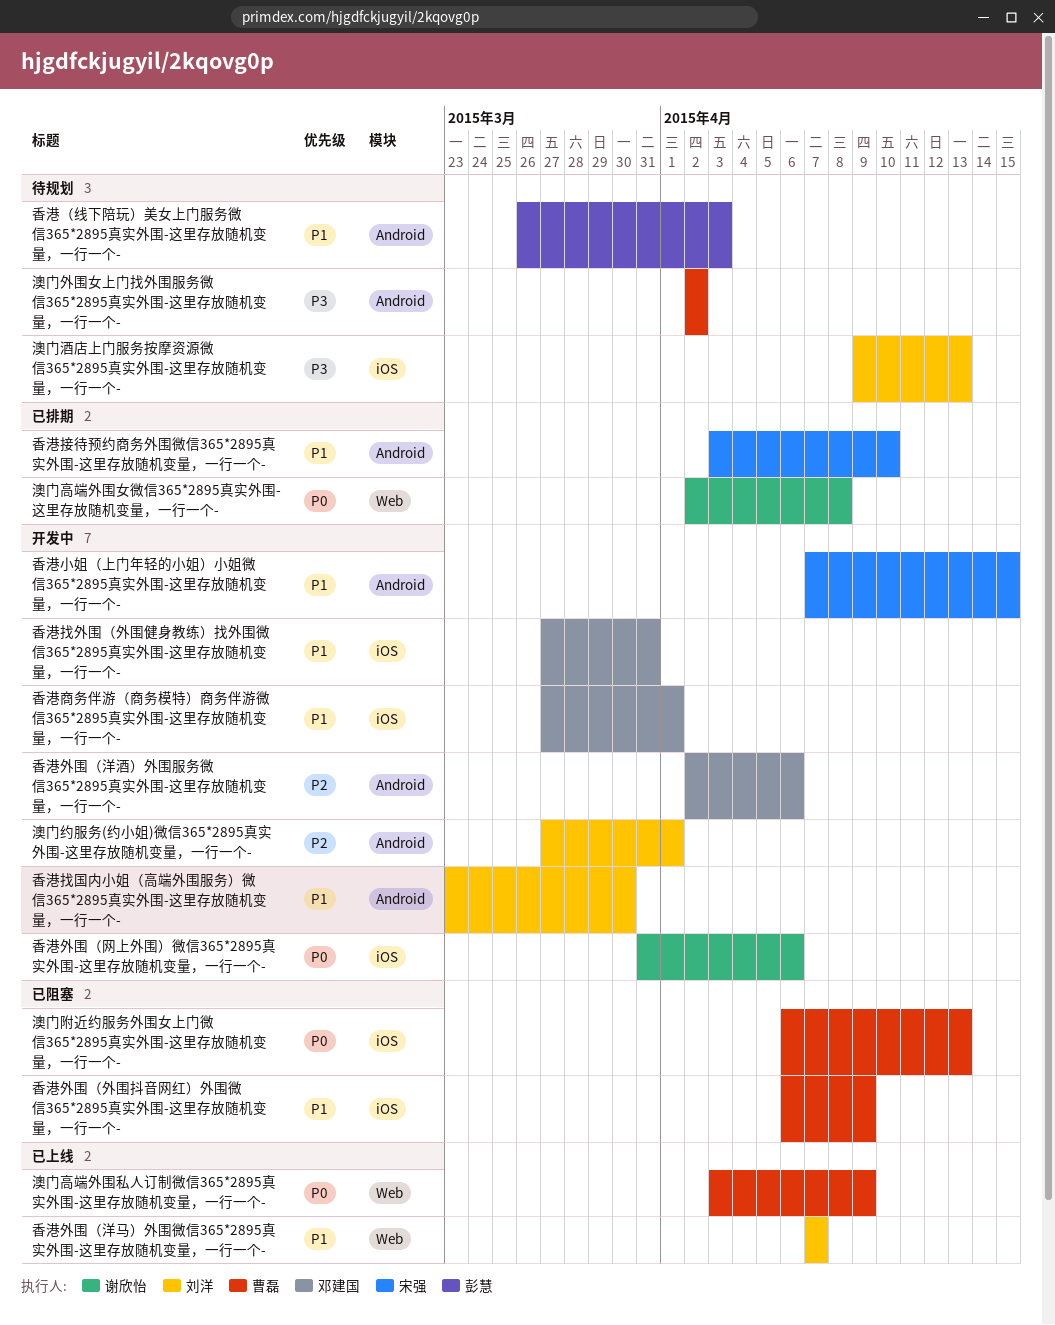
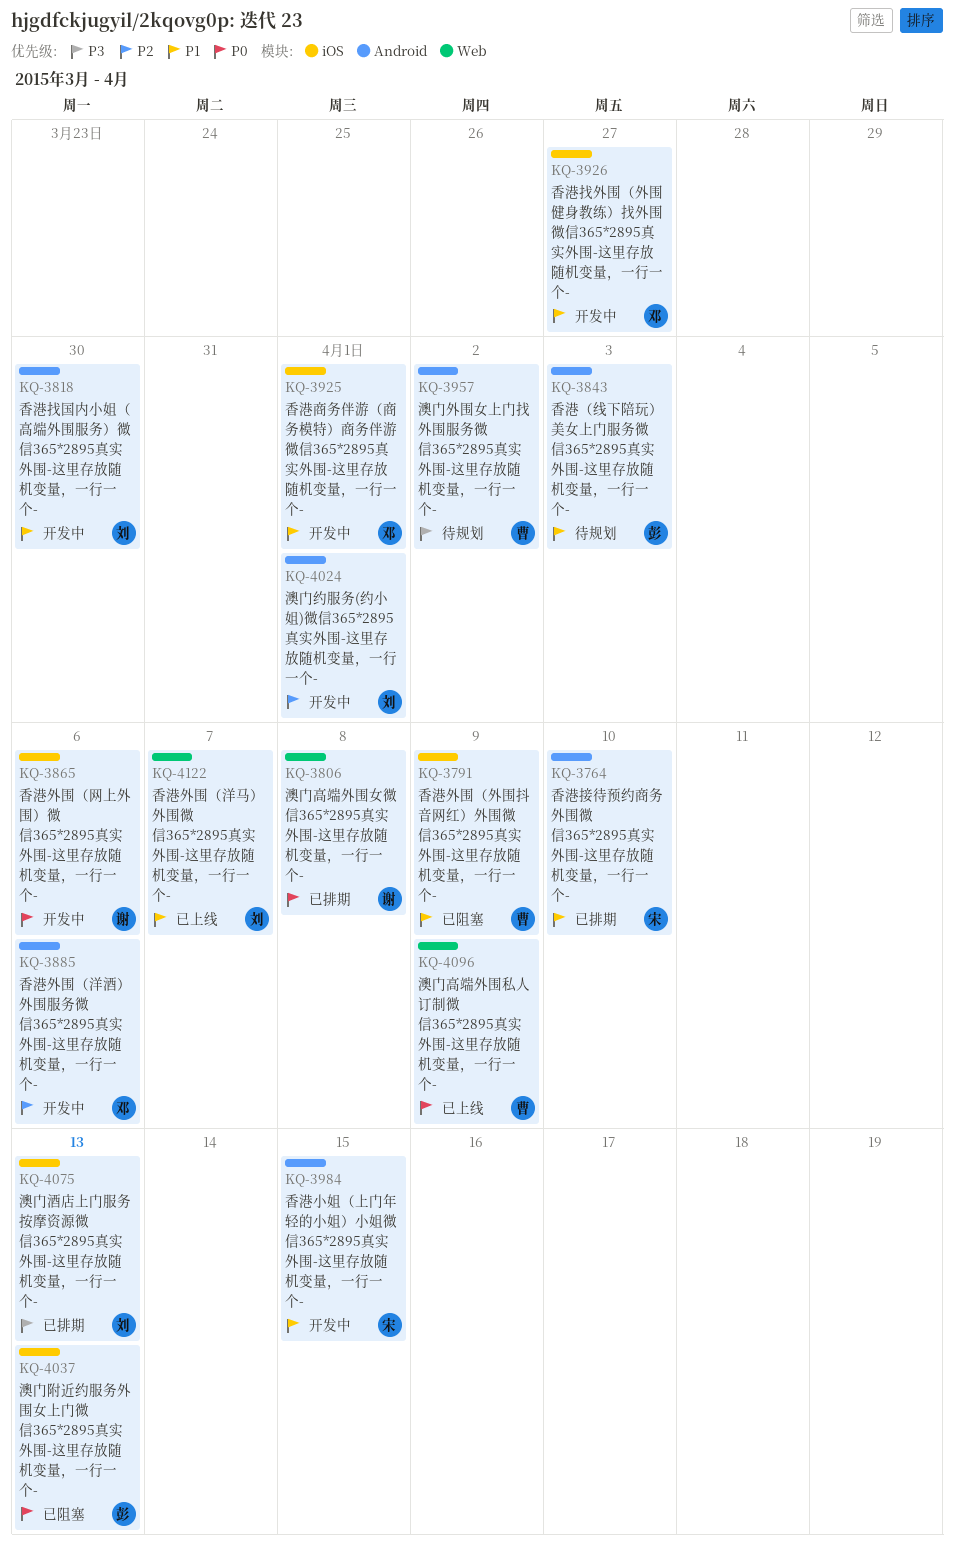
澳门酒店上门服务按摩资源微信365*2895真实外围-这里存放随机变量，一行一个-, status: 待规划 -> 已排期
澳门附近约服务外围女上门微信365*2895真实外围-这里存放随机变量，一行一个-, owner: 曹磊 -> 彭慧
香港找外围（外围健身教练）找外围微信365*2895真实外围-这里存放随机变量，一行一个-, due: Mar 31 -> Mar 27

